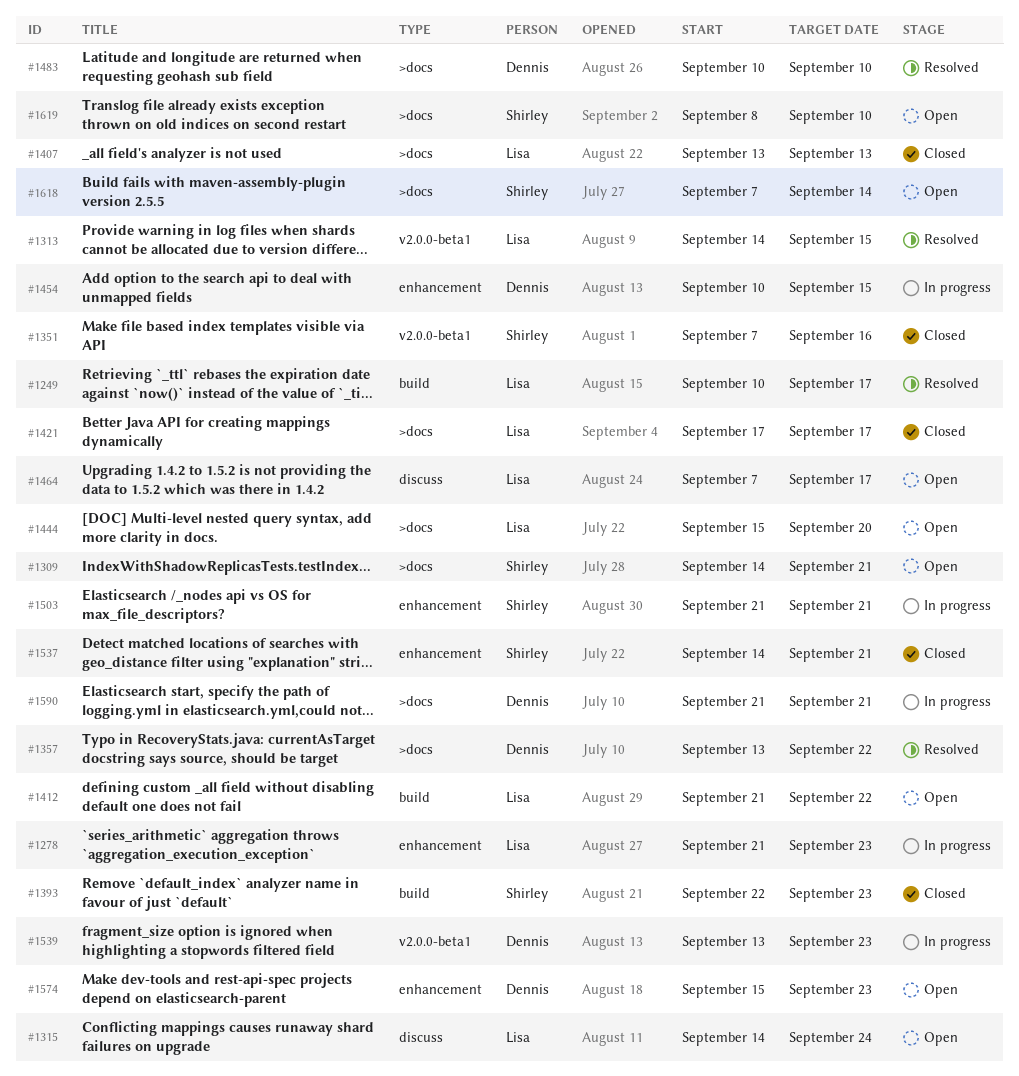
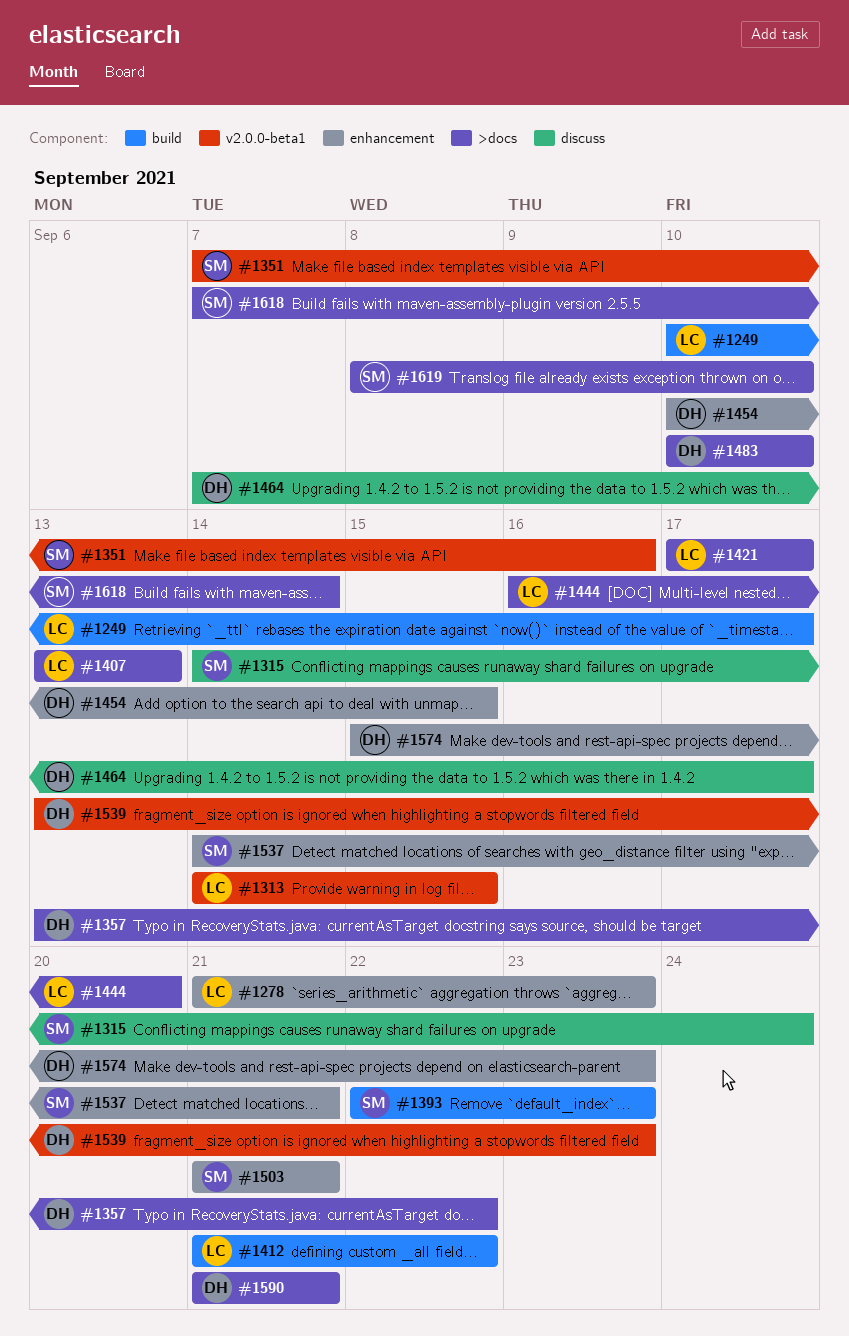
#1309: present -> none
#1315, owner: Lisa -> Shirley
#1444, start: Sep 15 -> Sep 16
#1464, owner: Lisa -> Dennis

